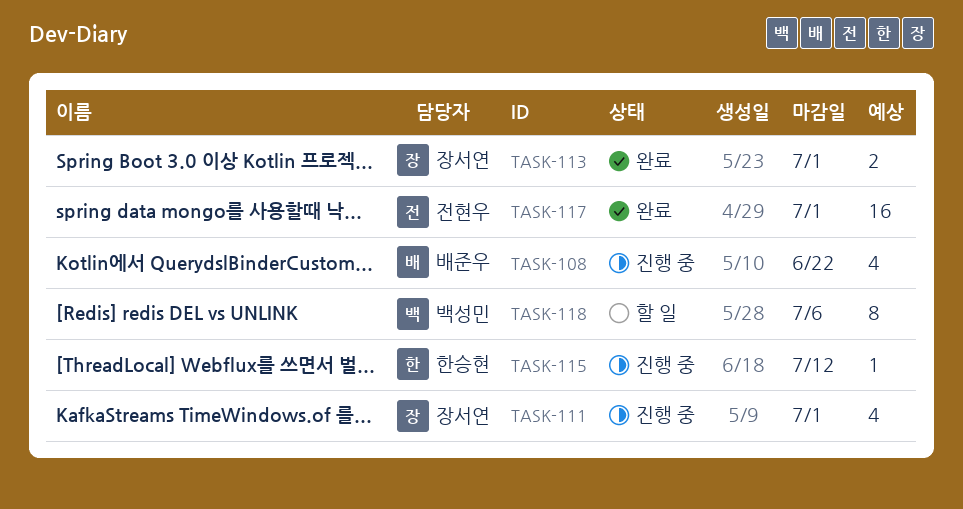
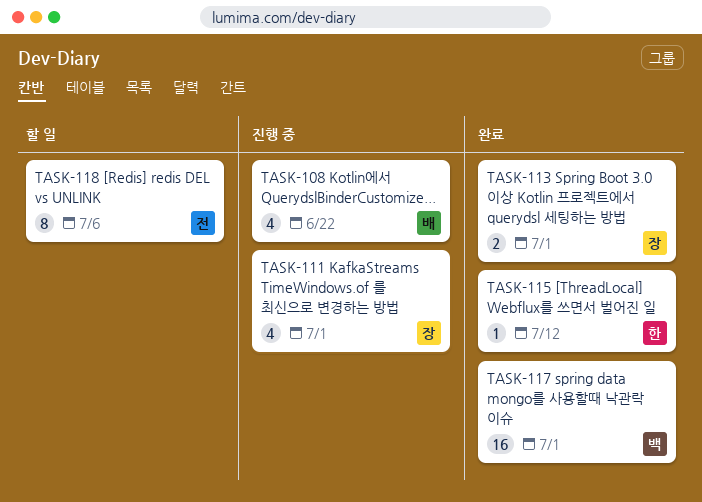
TASK-115, status: 진행 중 -> 완료
TASK-117, owner: 전현우 -> 백성민
TASK-118, owner: 백성민 -> 전현우

